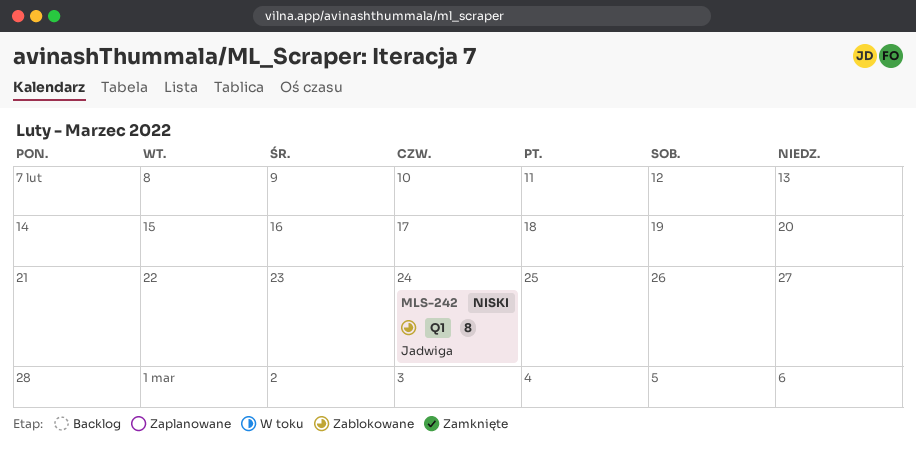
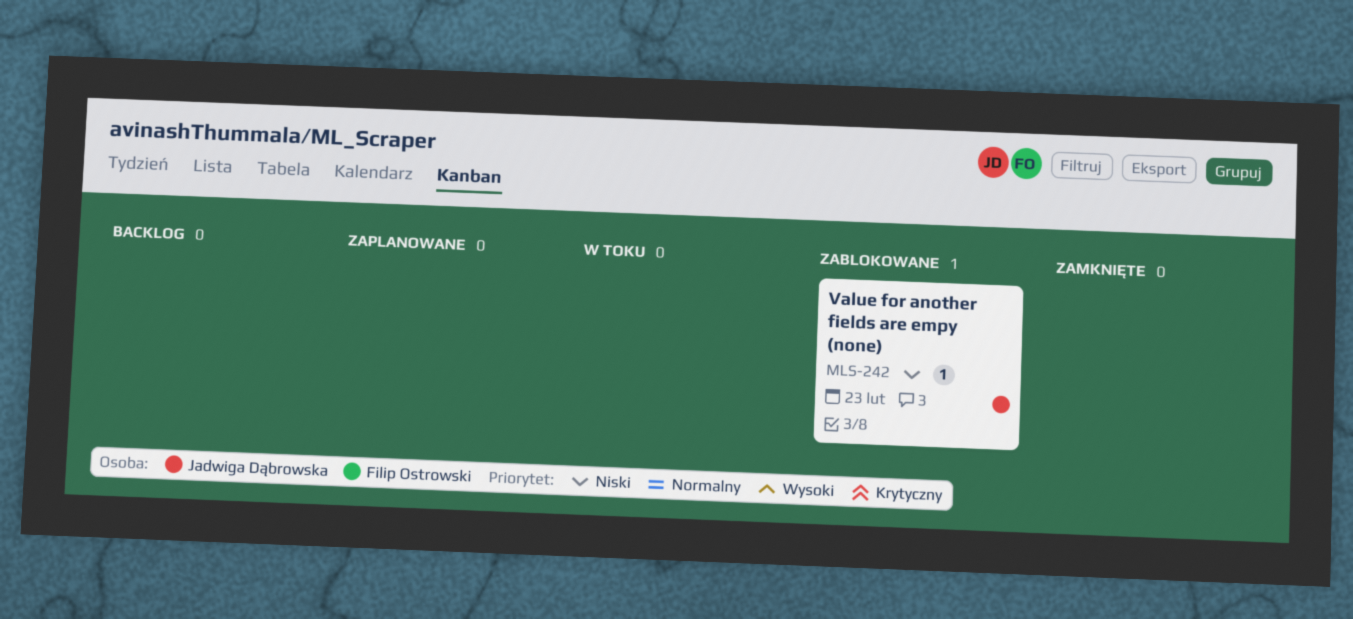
MLS-242, estimate: 8 -> 1
MLS-242, due: Feb 24 -> Feb 23

